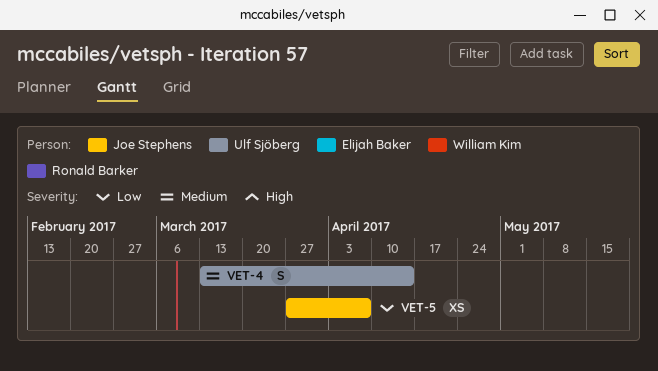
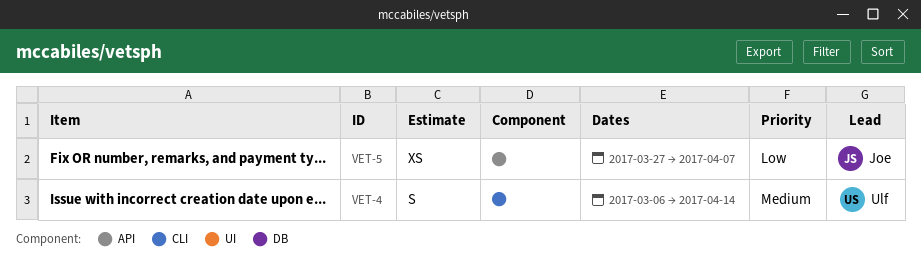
VET-4, start: Mar 13 -> Mar 6

